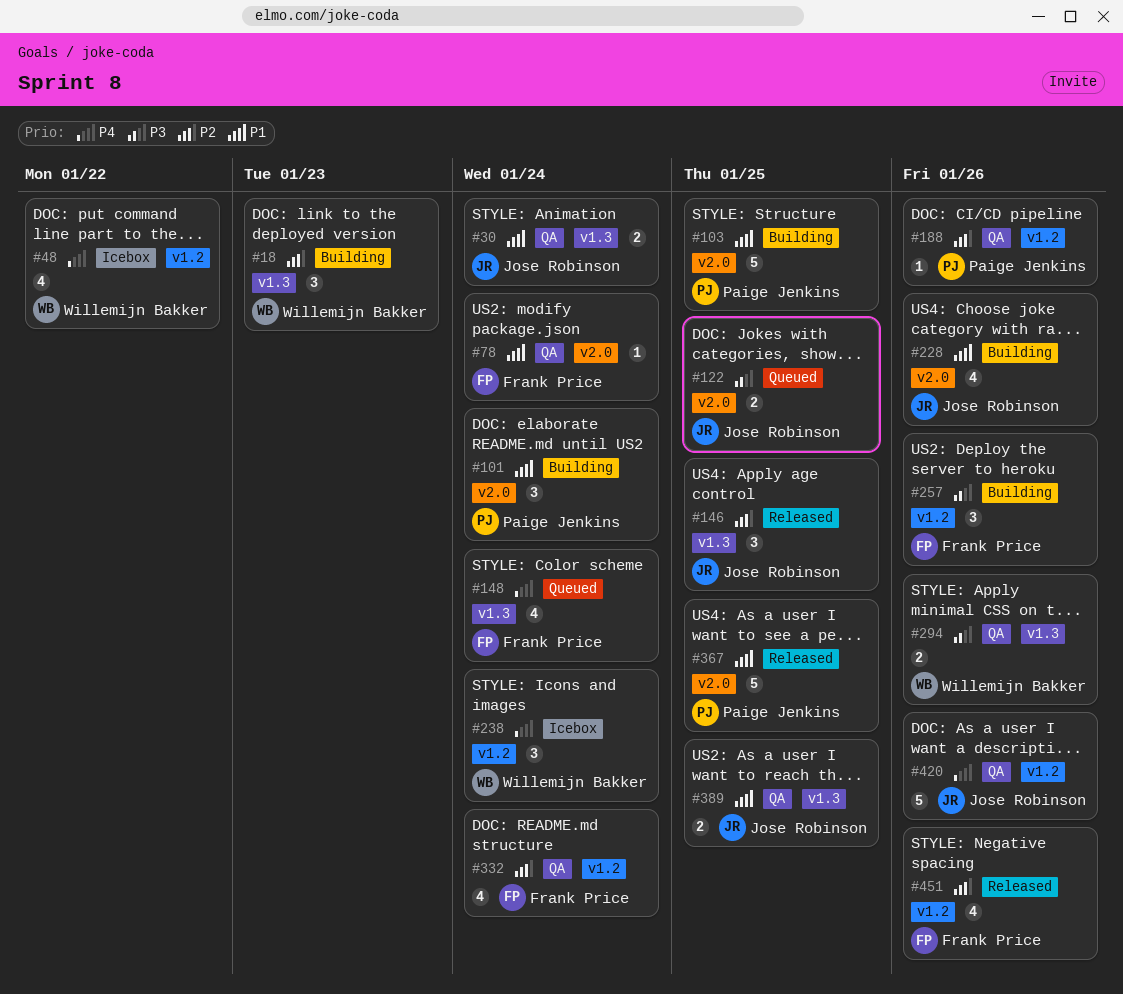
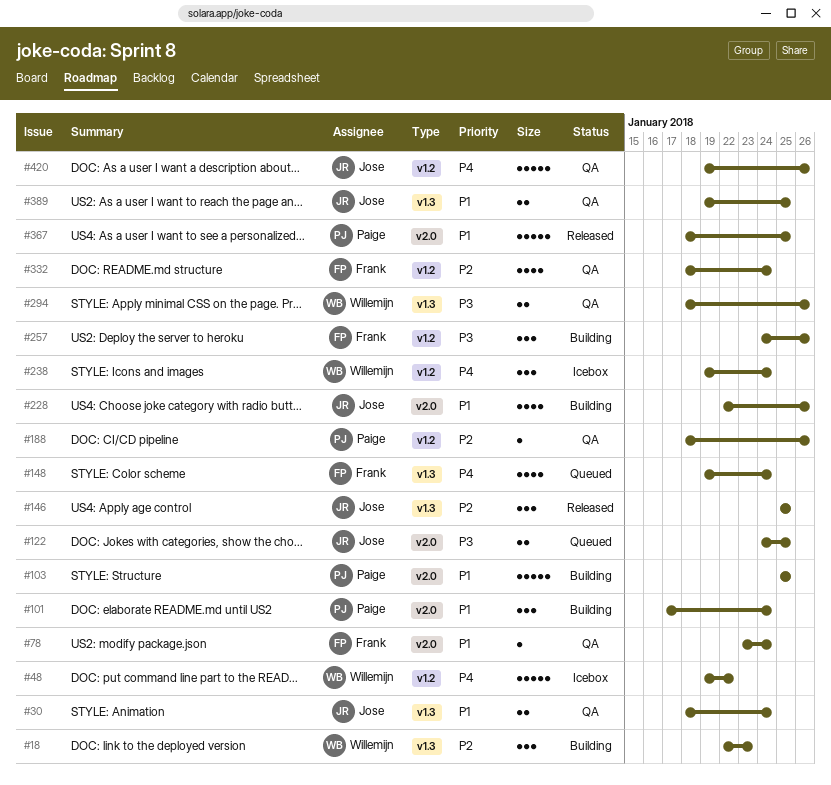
#48, estimate: 4 -> 5
#451: present -> none

